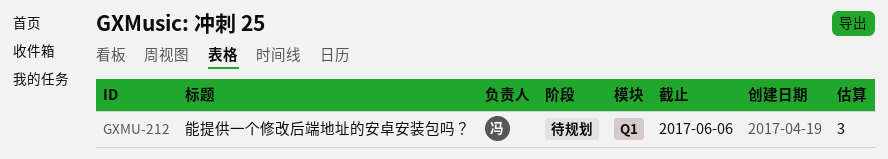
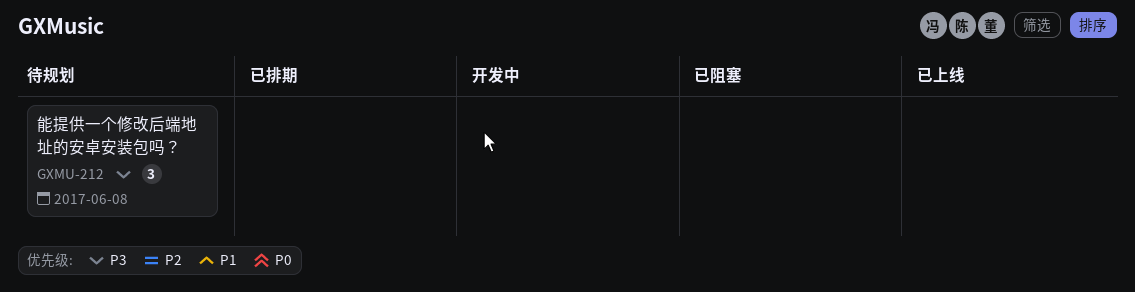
GXMU-212, due: Jun 6 -> Jun 8

